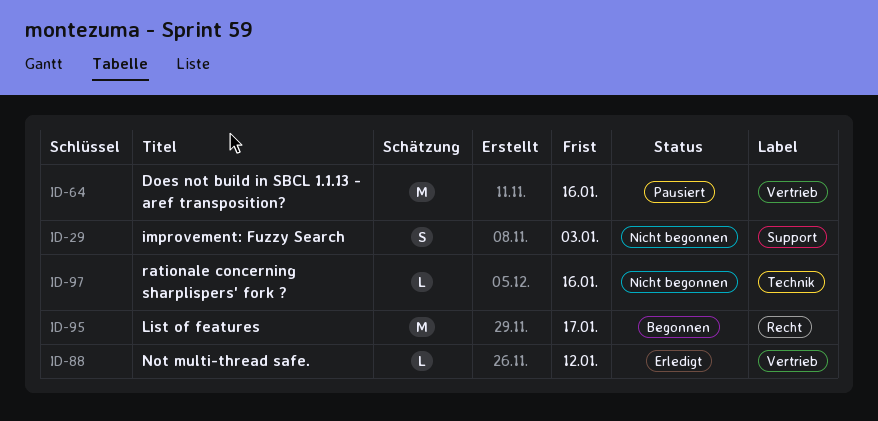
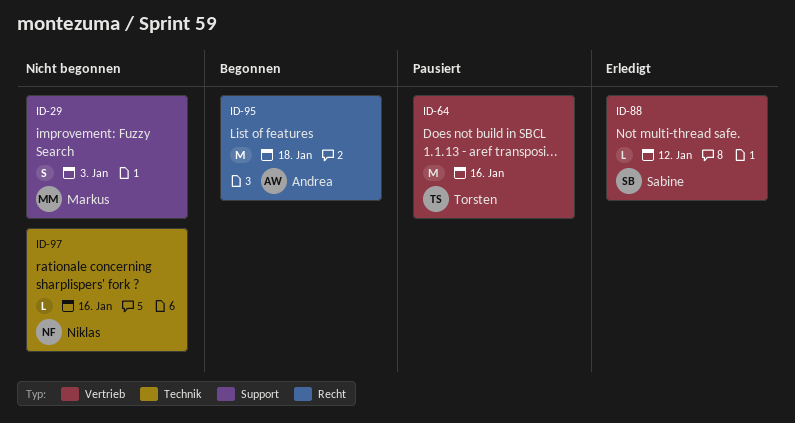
ID-95, due: Jan 17 -> Jan 18

